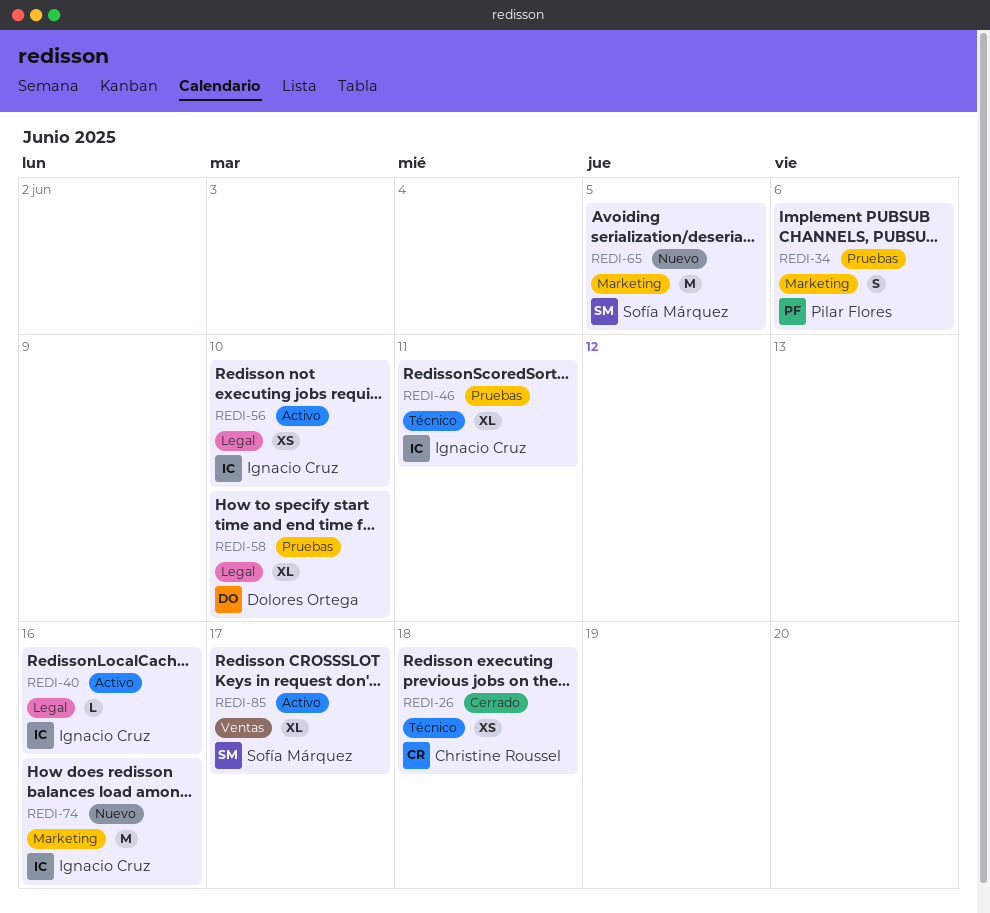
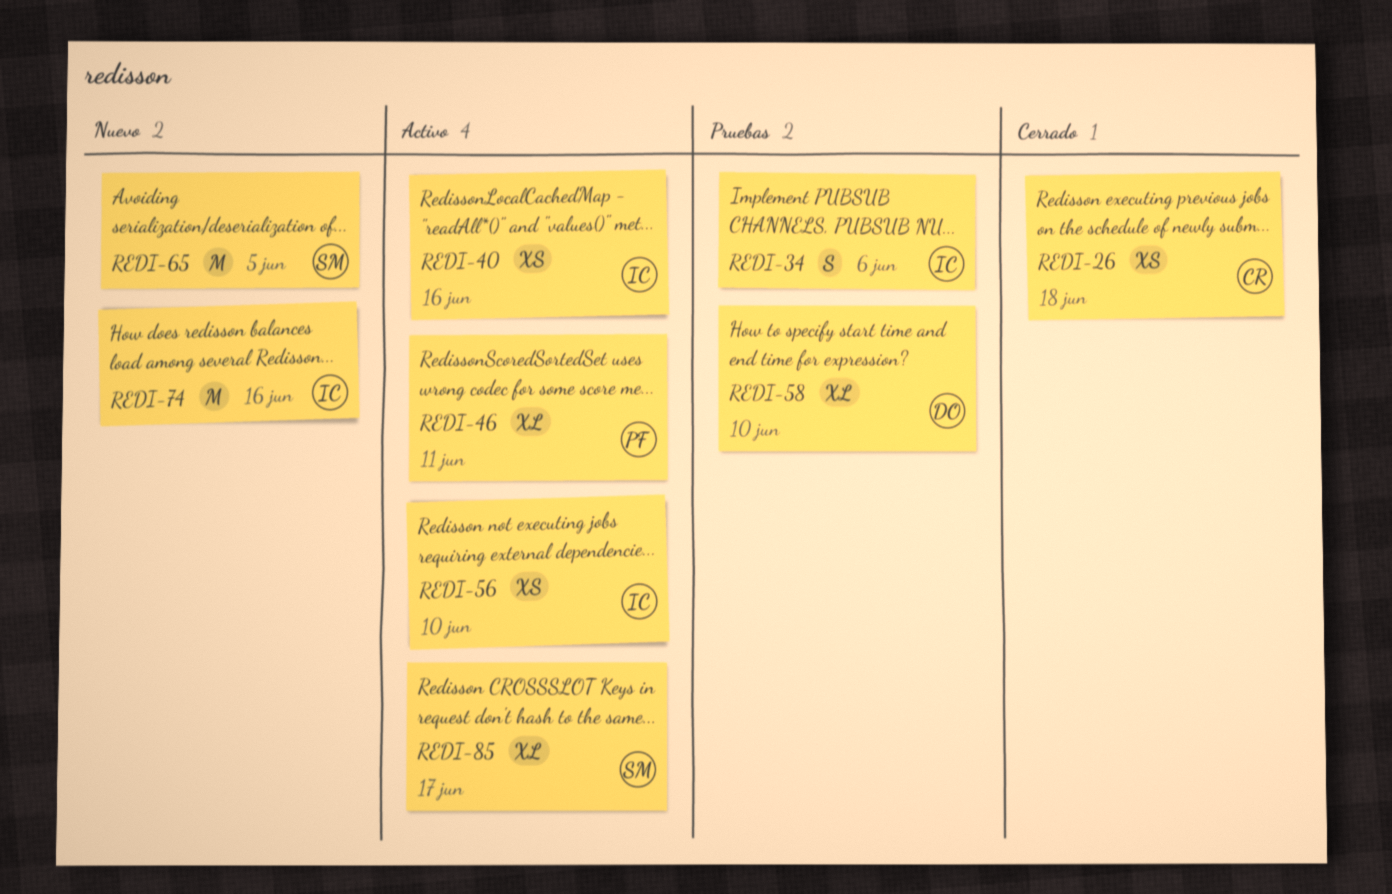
REDI-34, owner: Pilar Flores -> Ignacio Cruz
REDI-40, estimate: L -> XS
REDI-46, status: Pruebas -> Activo
REDI-46, owner: Ignacio Cruz -> Pilar Flores

